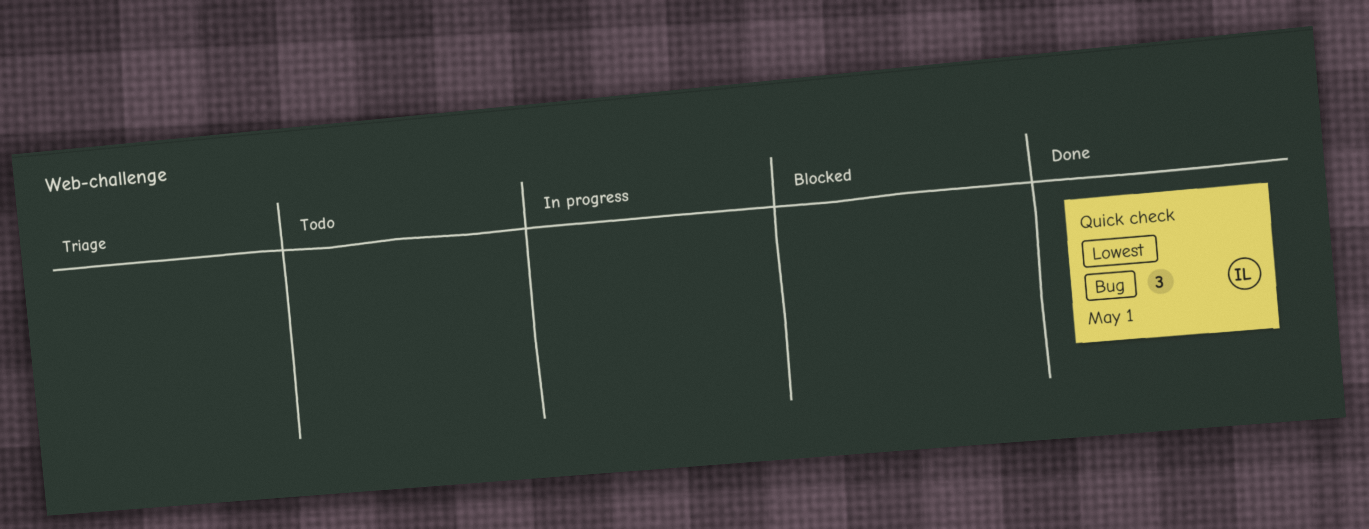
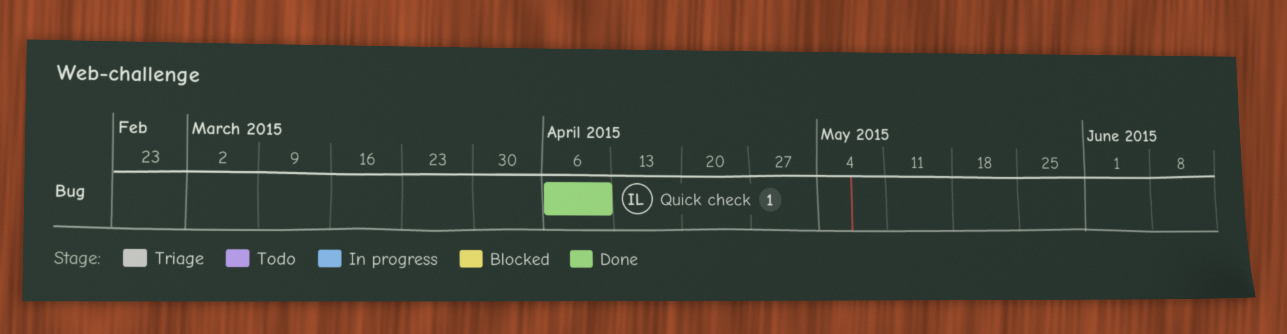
Quick check, estimate: 3 -> 1
Quick check, due: May 1 -> Apr 10

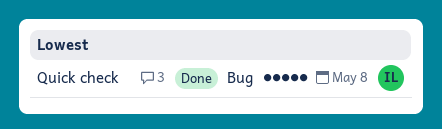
Quick check, estimate: 1 -> 5
Quick check, due: Apr 10 -> May 8

